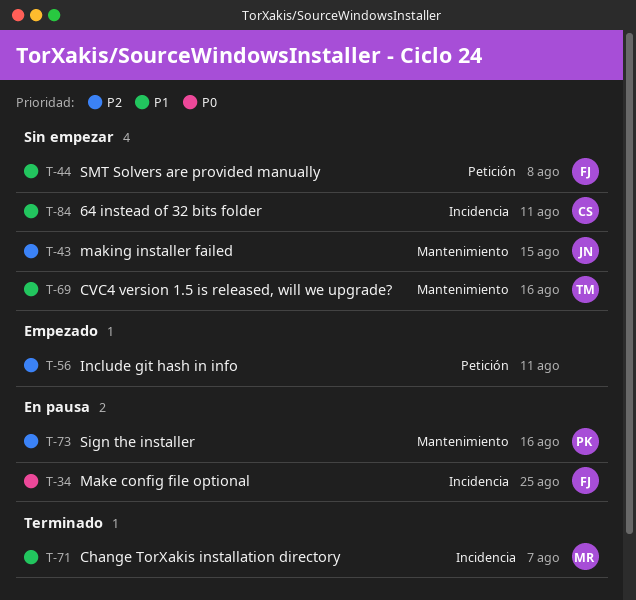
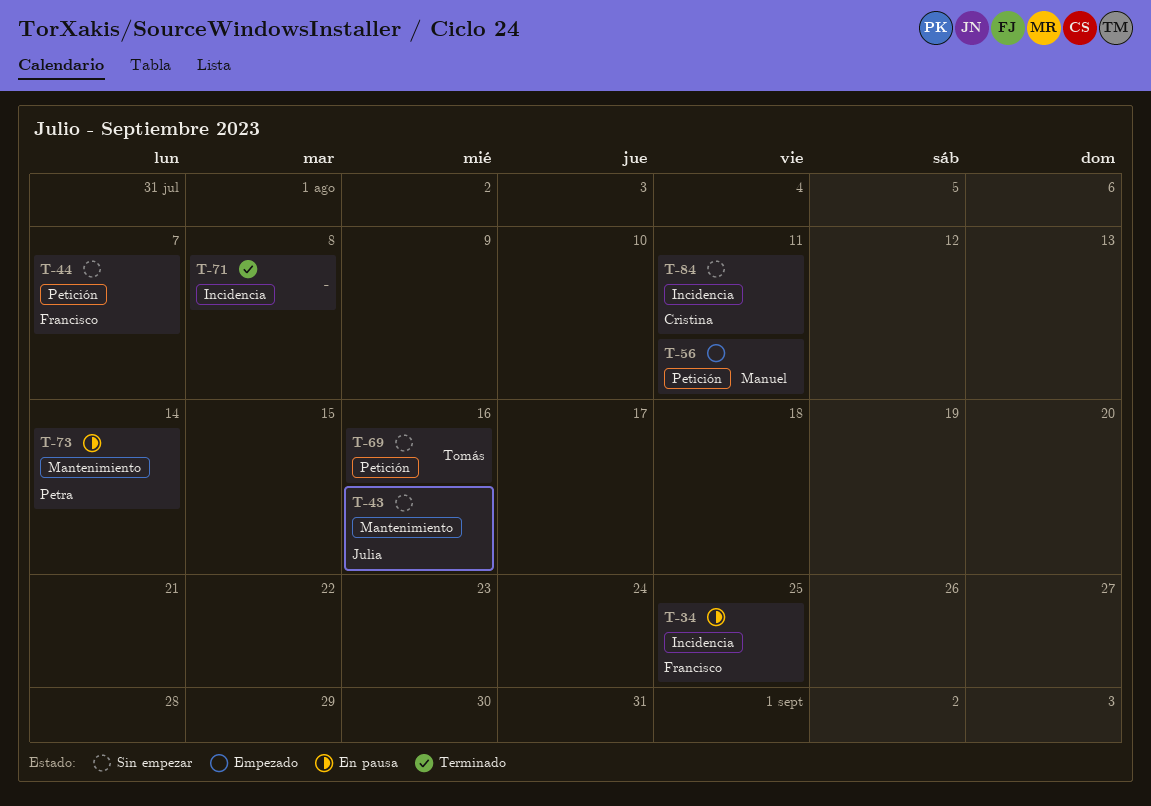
T-43, due: Aug 15 -> Aug 16
T-44, due: Aug 8 -> Aug 7
T-56, owner: none -> Manuel
T-69, label: Mantenimiento -> Petición
T-71, owner: Manuel -> none
T-71, due: Aug 7 -> Aug 8
T-73, due: Aug 16 -> Aug 14

